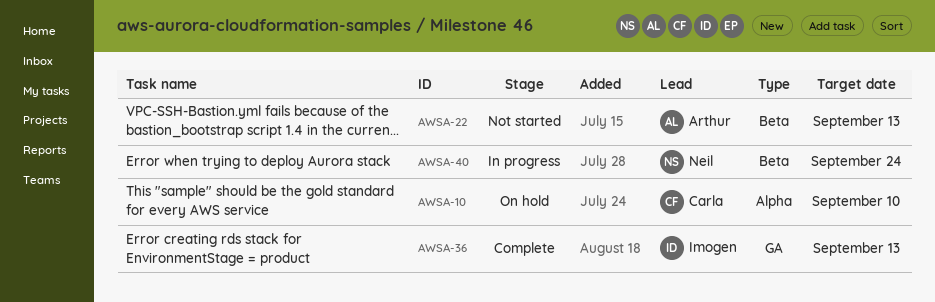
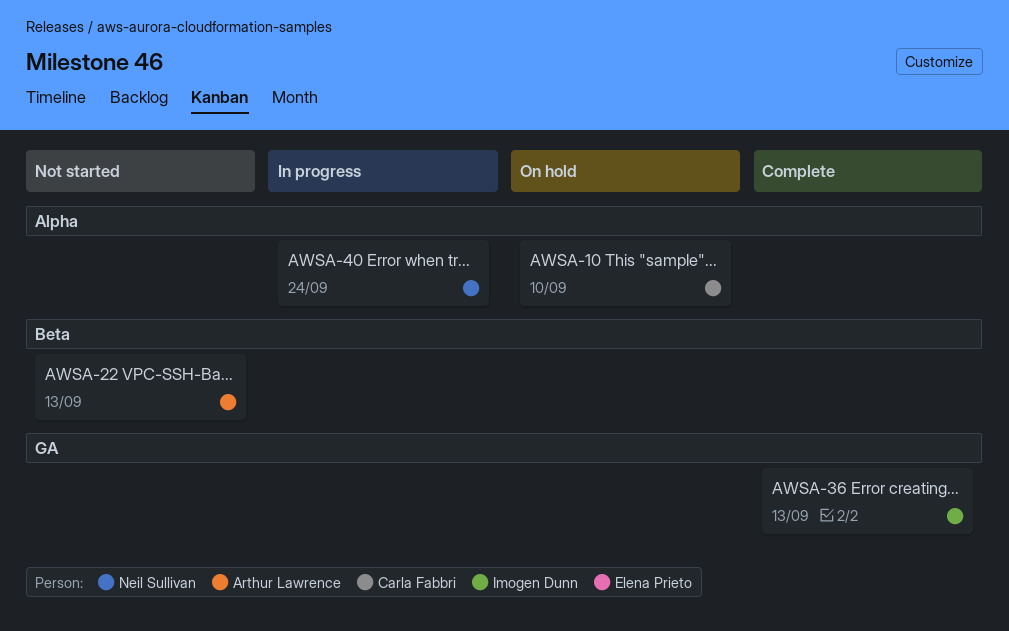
AWSA-40, label: Beta -> Alpha

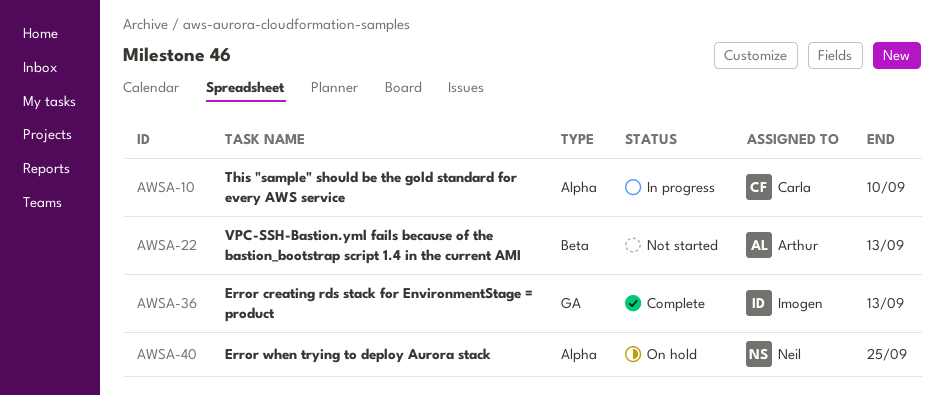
AWSA-10, status: On hold -> In progress
AWSA-40, status: In progress -> On hold
AWSA-40, due: Sep 24 -> Sep 25

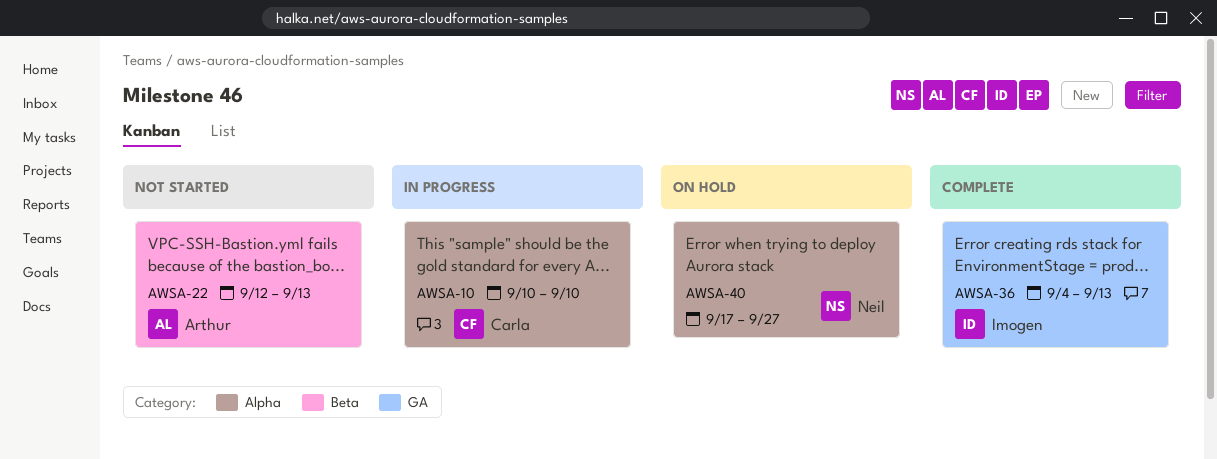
AWSA-40, due: Sep 25 -> Sep 27

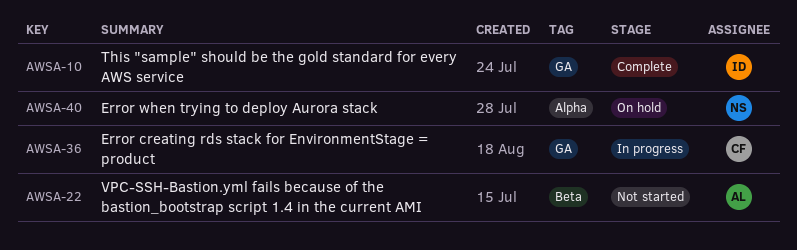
AWSA-10, status: In progress -> Complete
AWSA-10, owner: Carla -> Imogen
AWSA-10, label: Alpha -> GA
AWSA-36, status: Complete -> In progress
AWSA-36, owner: Imogen -> Carla

